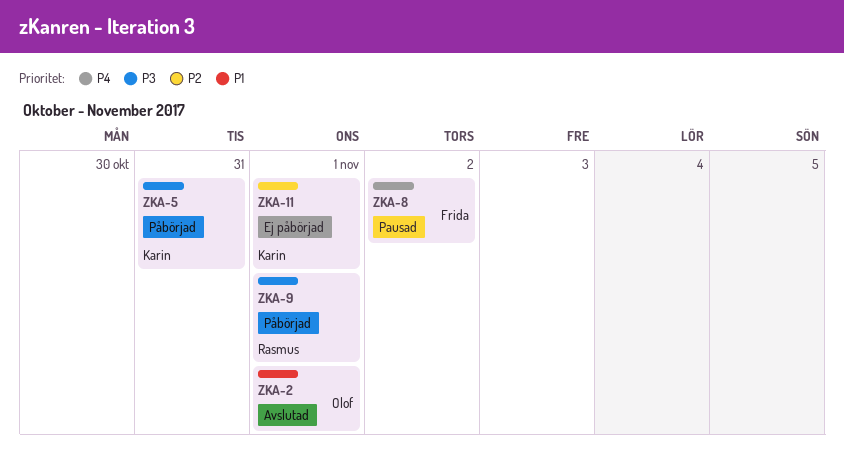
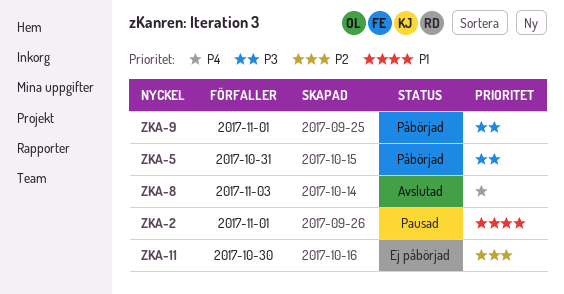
ZKA-2, status: Avslutad -> Pausad
ZKA-8, status: Pausad -> Avslutad
ZKA-8, due: Nov 2 -> Nov 3
ZKA-11, due: Nov 1 -> Oct 30

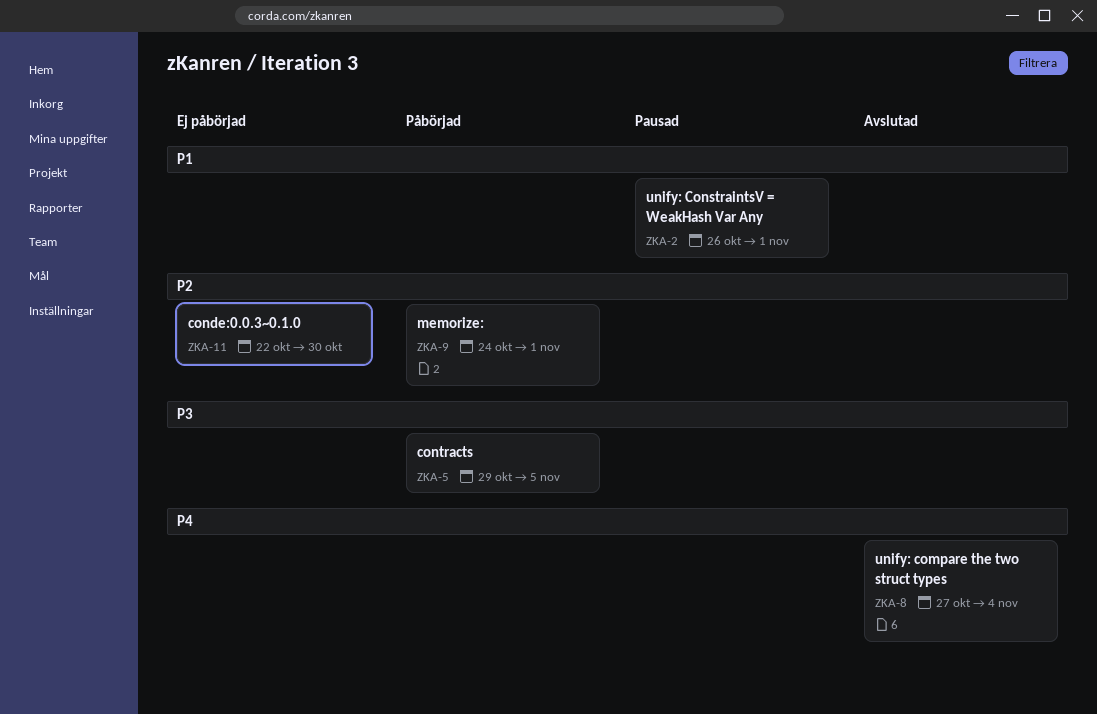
ZKA-5, due: Oct 31 -> Nov 5
ZKA-8, due: Nov 3 -> Nov 4
ZKA-9, priority: P3 -> P2

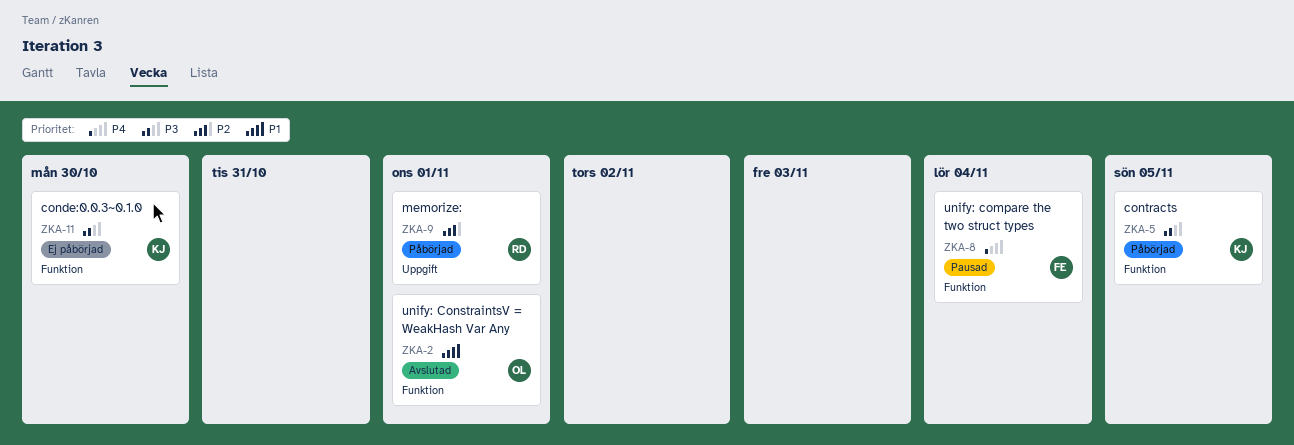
ZKA-2, status: Pausad -> Avslutad
ZKA-8, status: Avslutad -> Pausad
ZKA-11, priority: P2 -> P3

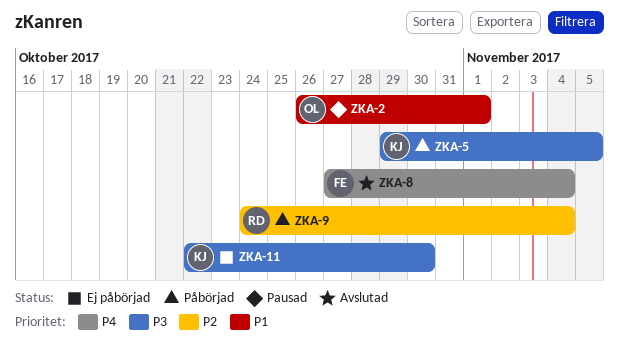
ZKA-2, status: Avslutad -> Pausad
ZKA-8, status: Pausad -> Avslutad
ZKA-9, due: Nov 1 -> Nov 4

